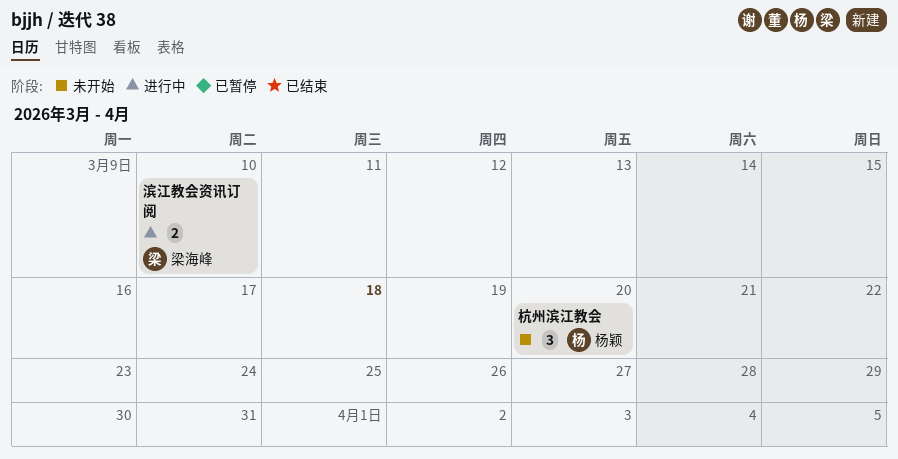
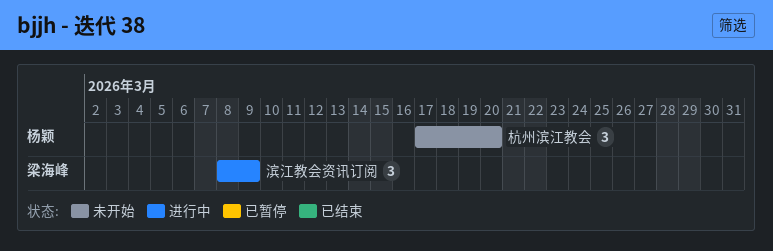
滨江教会资讯订阅, estimate: 2 -> 3
滨江教会资讯订阅, due: Mar 10 -> Mar 9

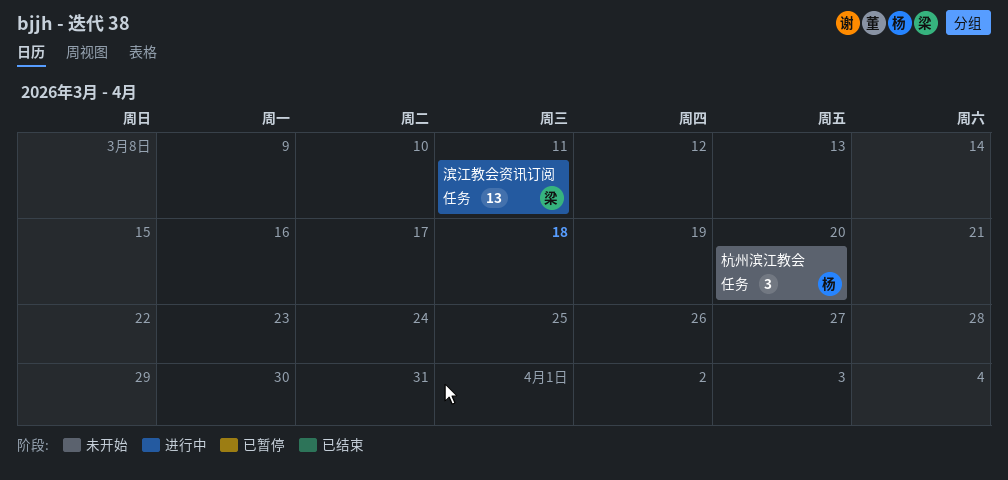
滨江教会资讯订阅, estimate: 3 -> 13
滨江教会资讯订阅, due: Mar 9 -> Mar 11

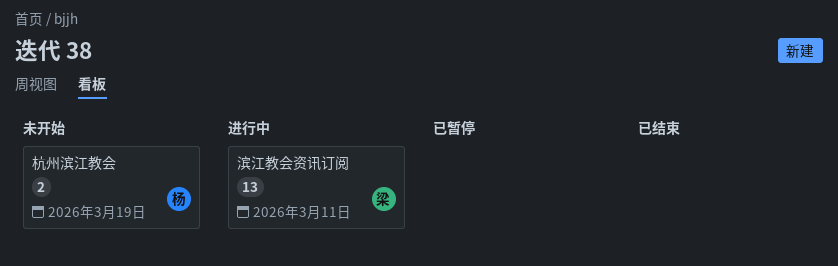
杭州滨江教会, estimate: 3 -> 2
杭州滨江教会, due: Mar 20 -> Mar 19

